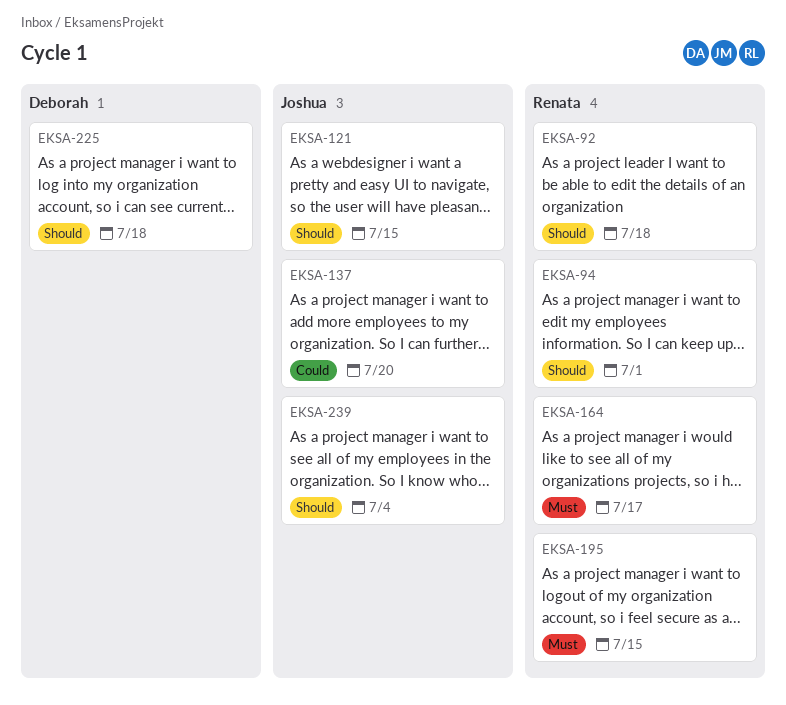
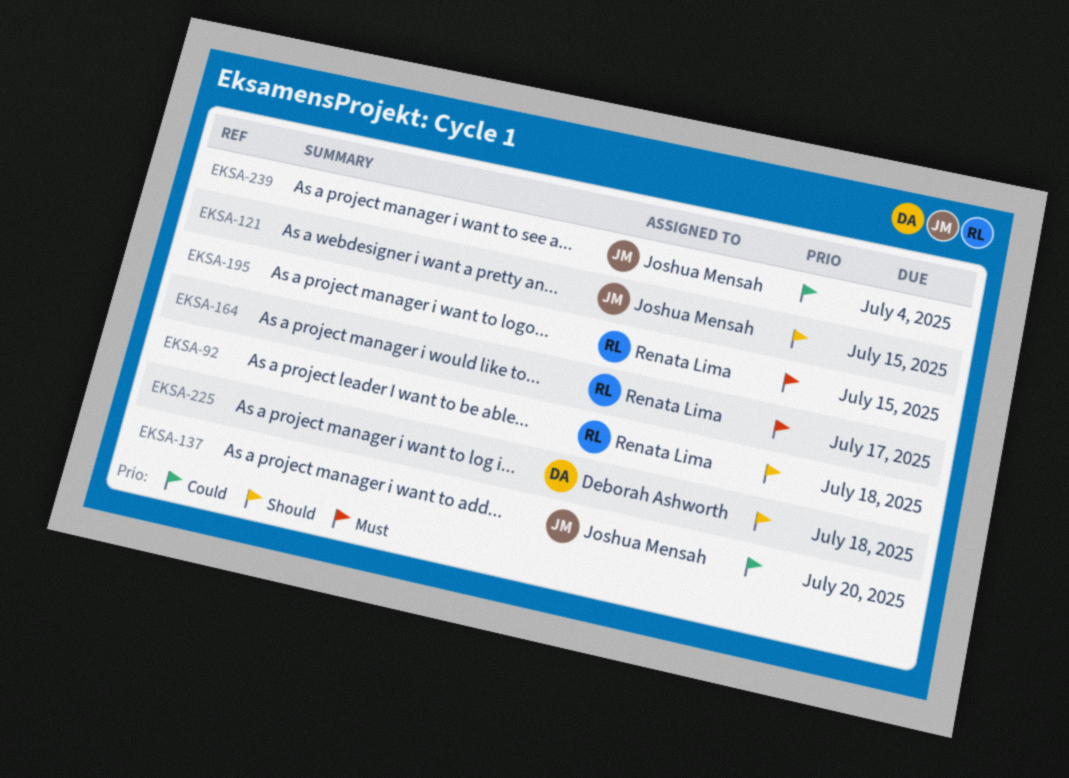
EKSA-94: present -> none
EKSA-239, priority: Should -> Could

